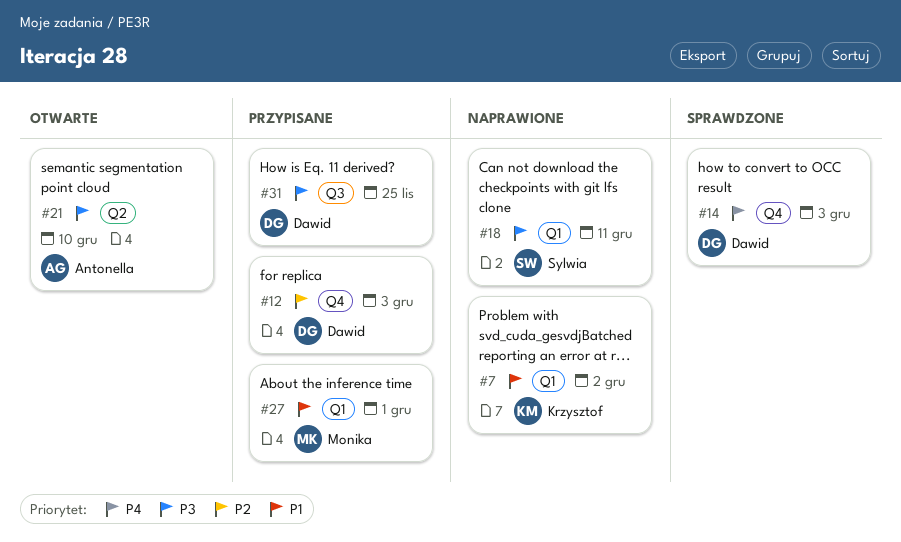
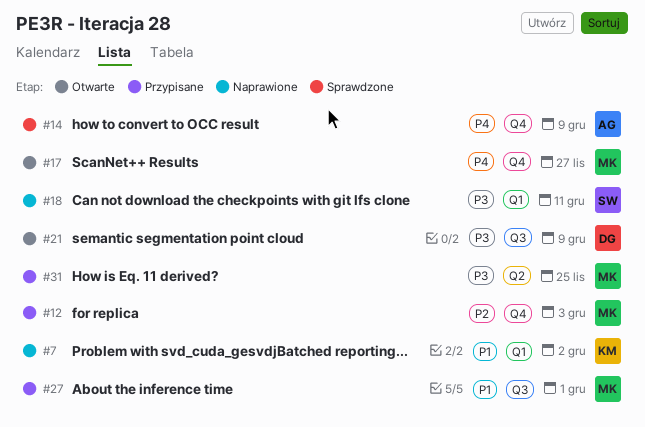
#12, owner: Dawid -> Monika
#14, owner: Dawid -> Antonella
#14, due: Dec 3 -> Dec 9
#17: none -> present
#21, owner: Antonella -> Dawid
#21, label: Q2 -> Q3
#21, due: Dec 10 -> Dec 9
#27, label: Q1 -> Q3
#31, owner: Dawid -> Monika
#31, label: Q3 -> Q2

